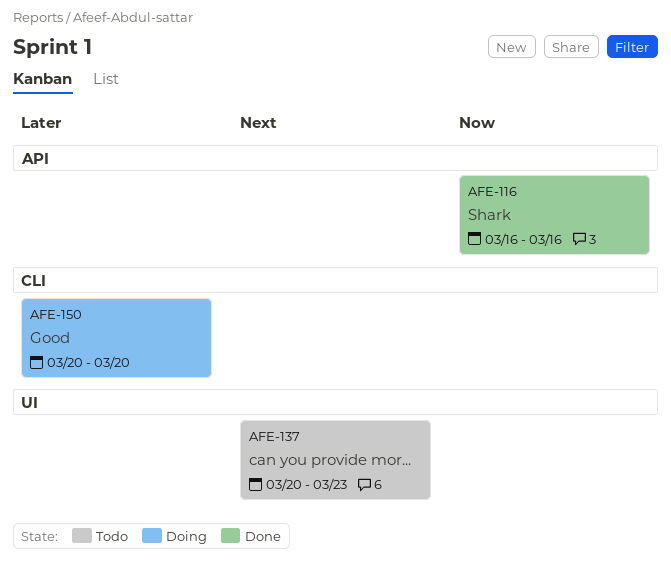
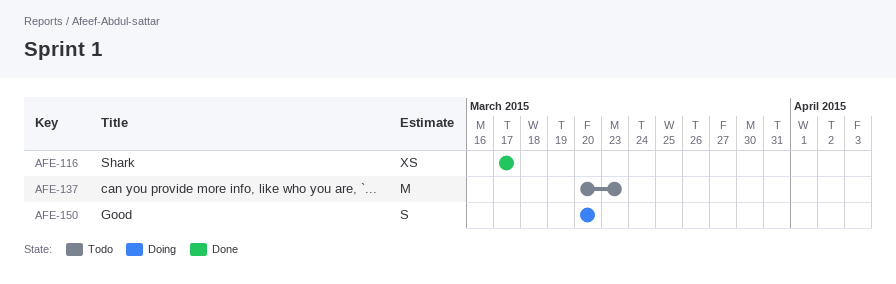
AFE-116, start: Mar 16 -> Mar 17
AFE-116, due: Mar 16 -> Mar 17

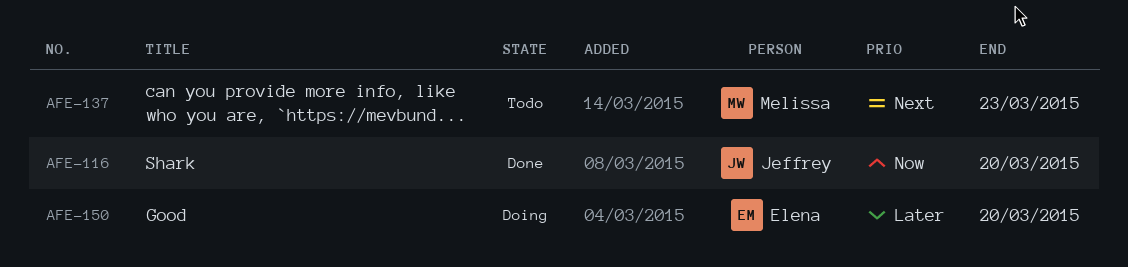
AFE-116, due: Mar 17 -> Mar 20

